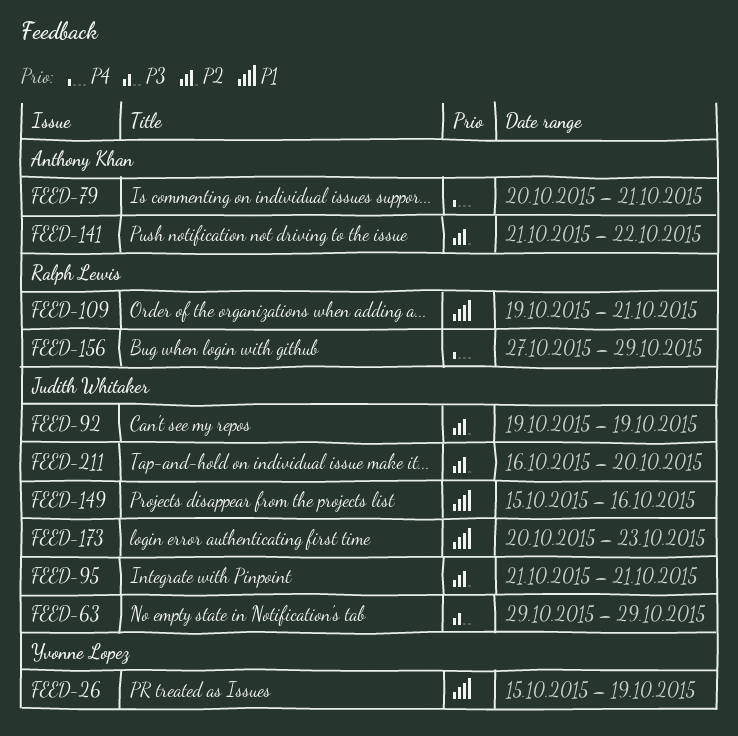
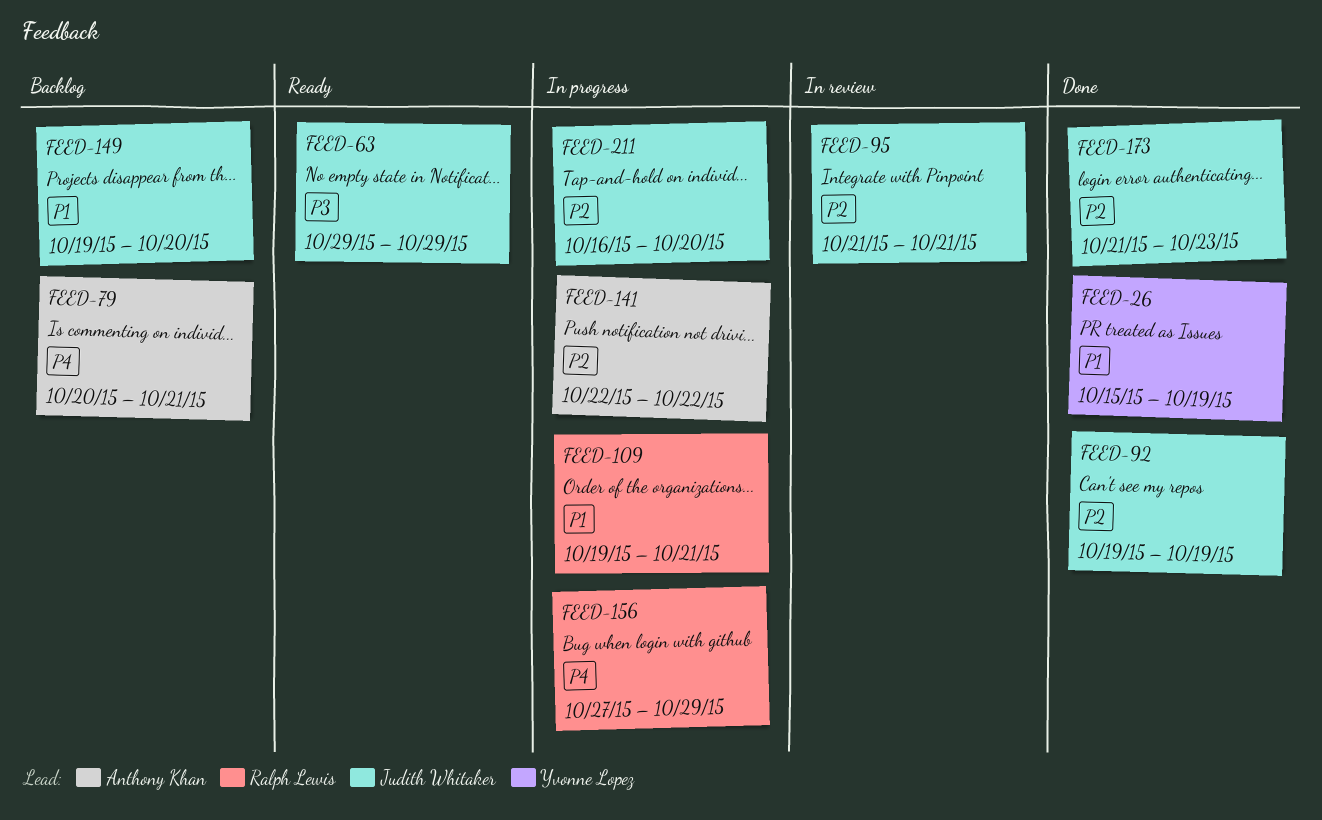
FEED-141, start: Oct 21 -> Oct 22
FEED-149, start: Oct 15 -> Oct 19
FEED-149, due: Oct 16 -> Oct 20
FEED-173, priority: P1 -> P2
FEED-173, start: Oct 20 -> Oct 21

